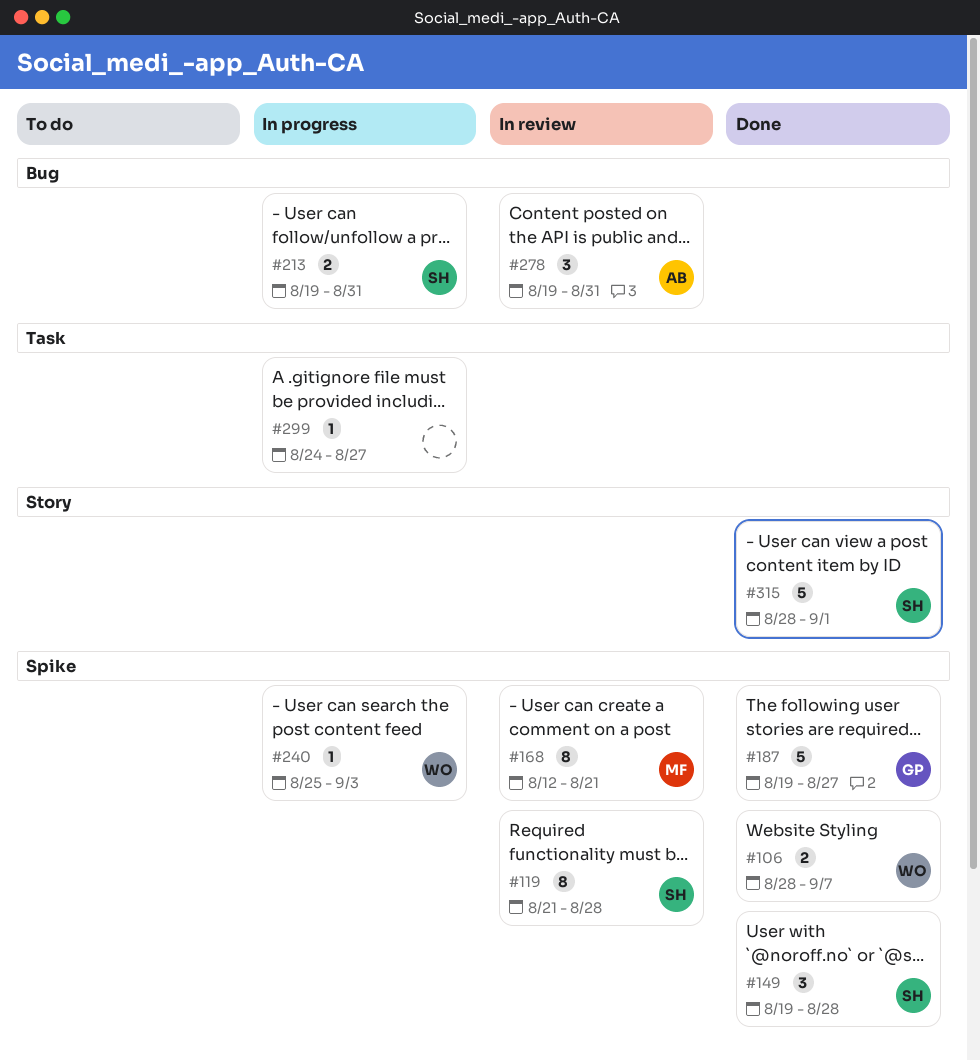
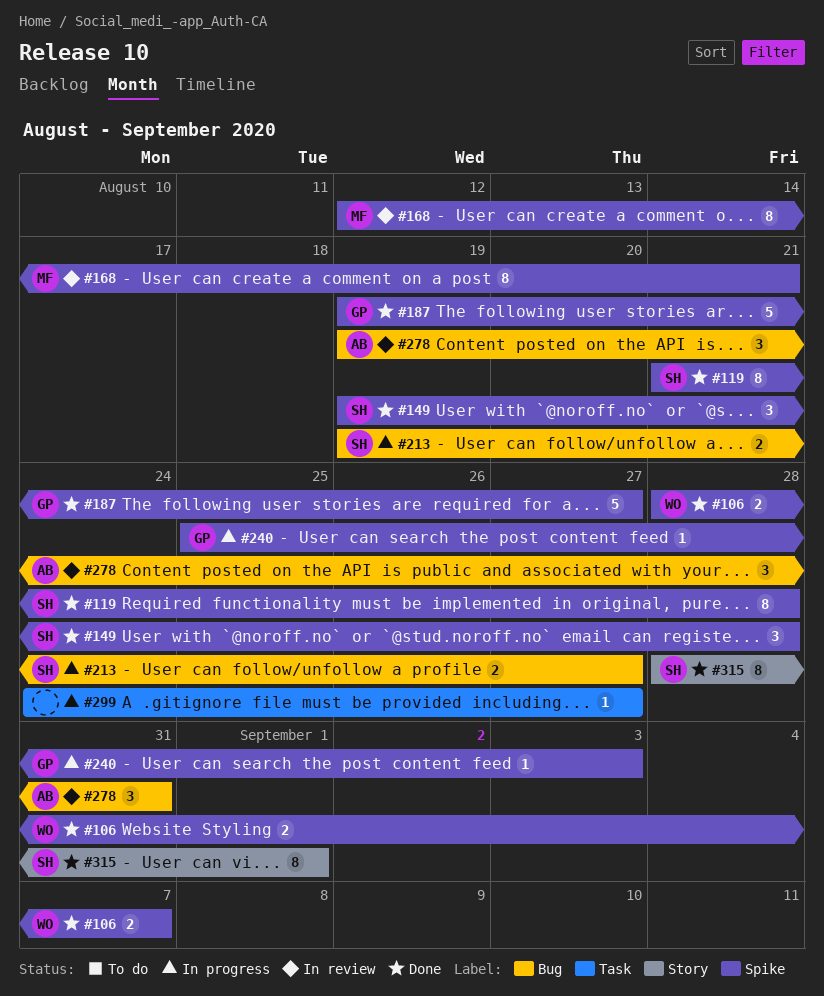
#119, status: In review -> Done
#213, due: Aug 31 -> Aug 27
#240, owner: WO -> GP
#315, estimate: 5 -> 8

